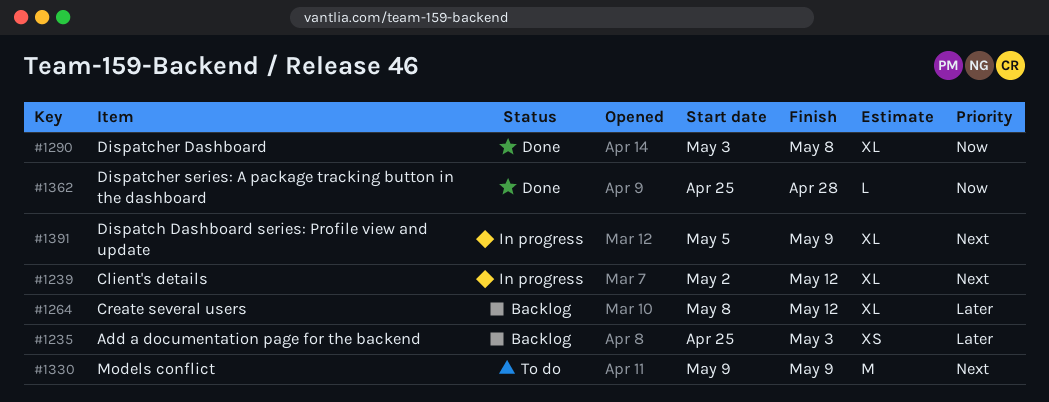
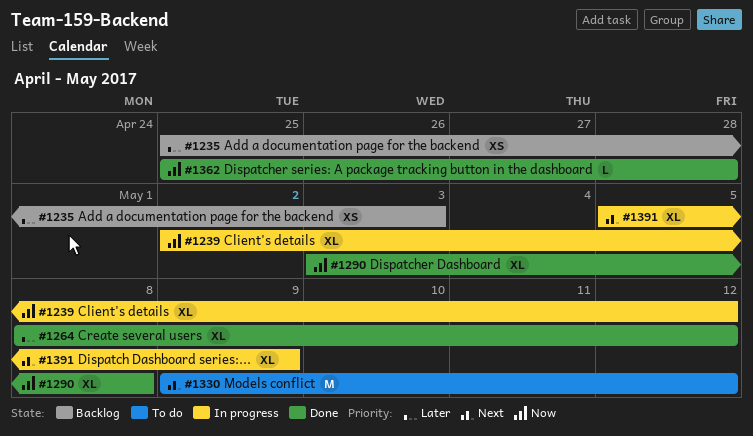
#1239, priority: Next -> Now
#1264, status: Backlog -> Done
#1330, due: May 9 -> May 12

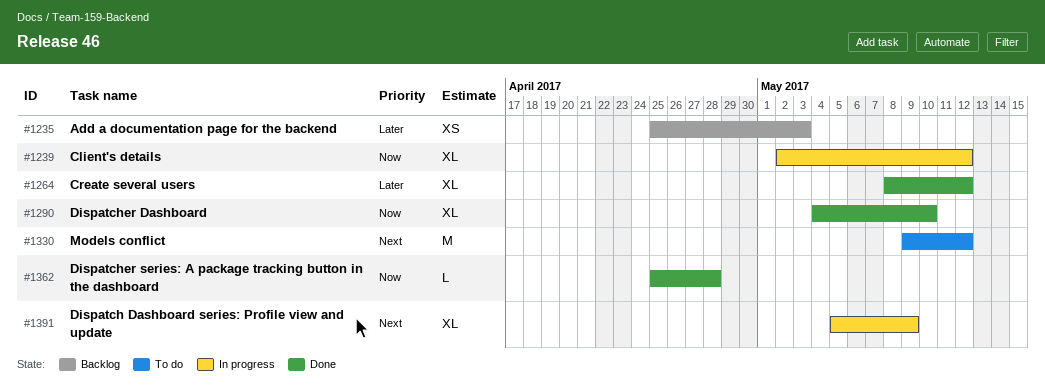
#1290, start: May 3 -> May 4
#1290, due: May 8 -> May 10

